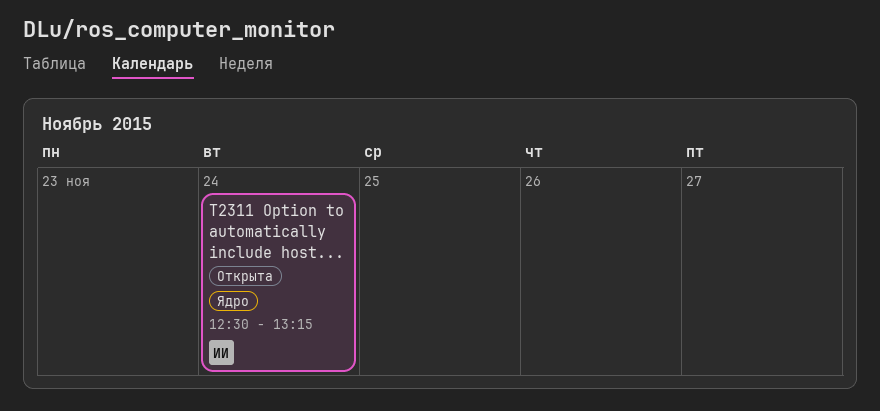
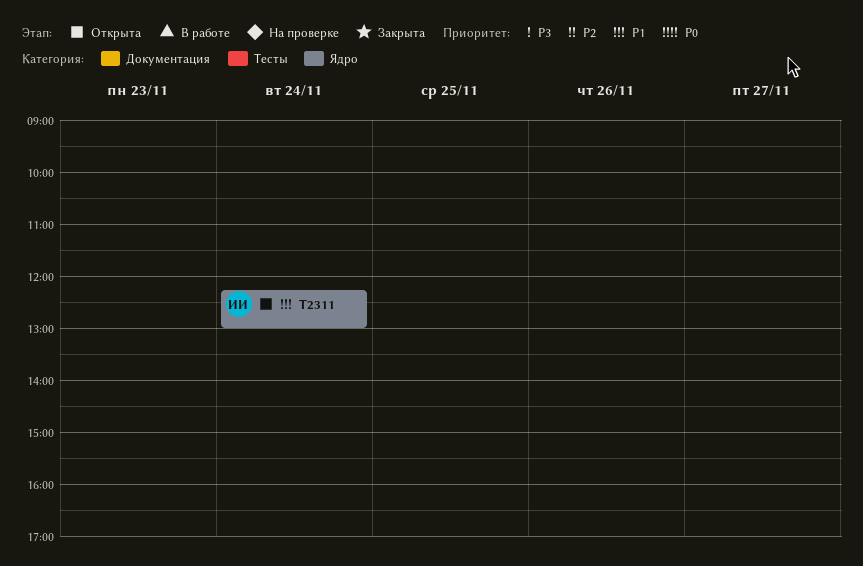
T2311, begins: 12:30 -> 12:15
T2311, ends: 13:15 -> 13:00

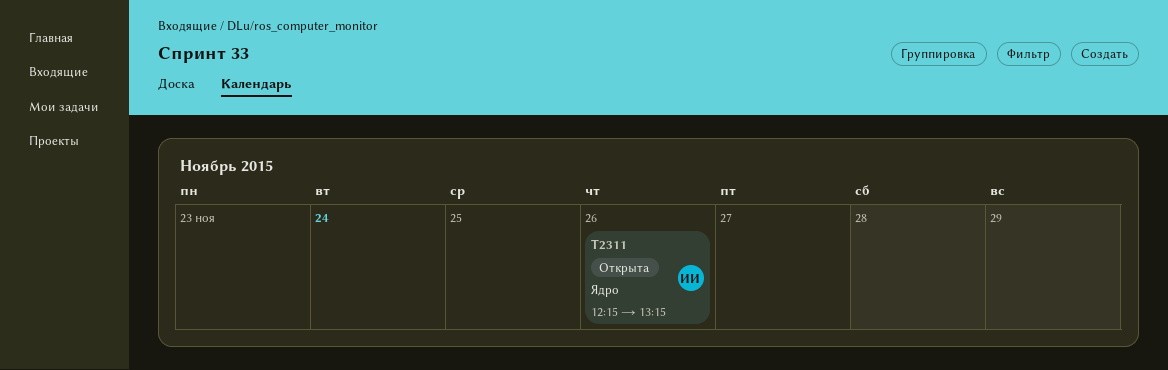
T2311, day: Nov 24 -> Nov 26
T2311, ends: 13:00 -> 13:15

